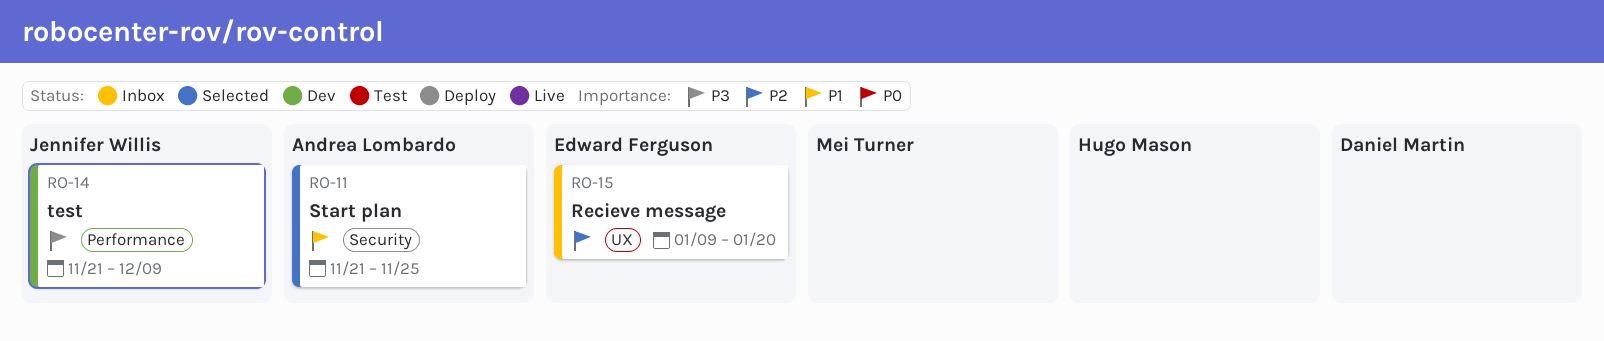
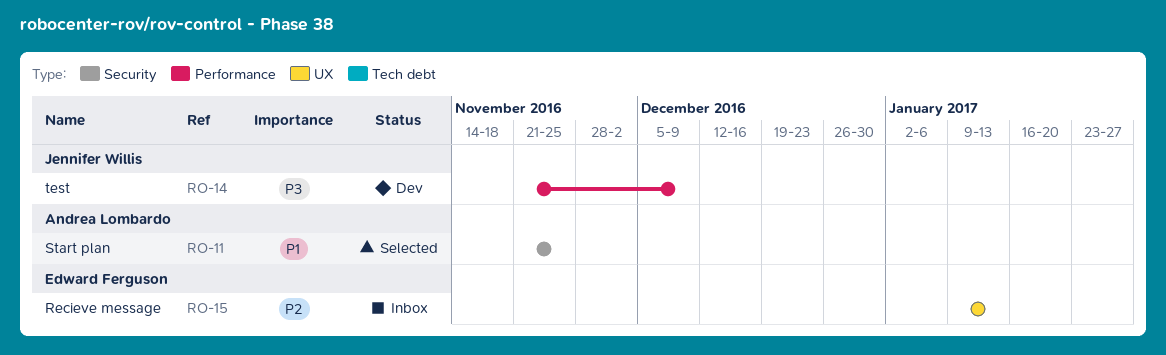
RO-15, due: Jan 20 -> Jan 13

